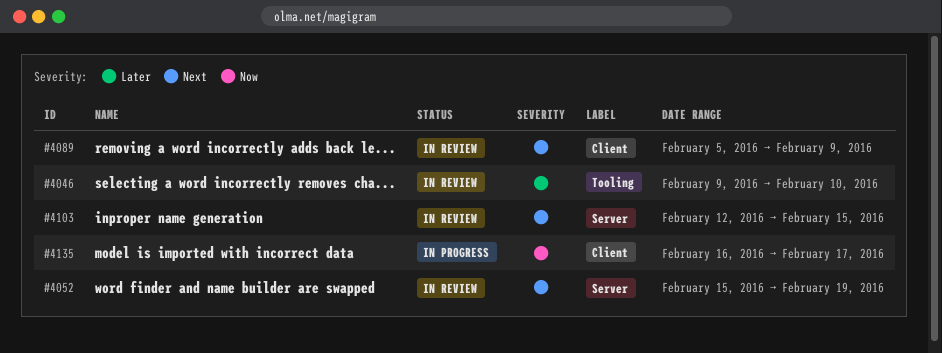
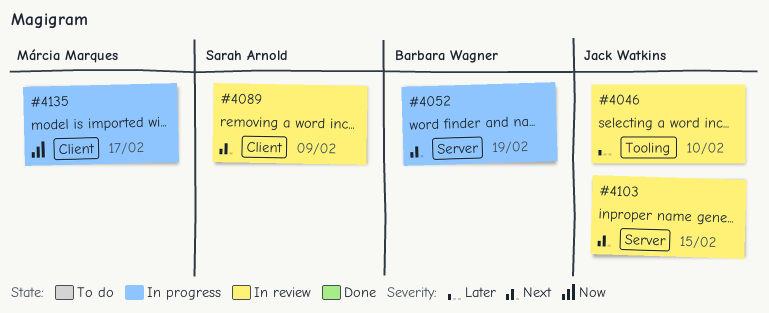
#4052, status: In review -> In progress

